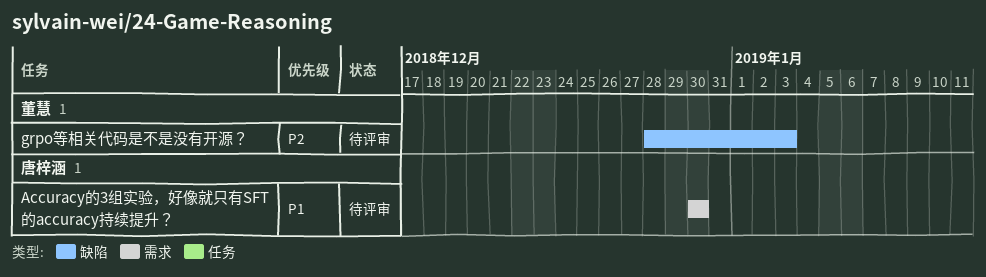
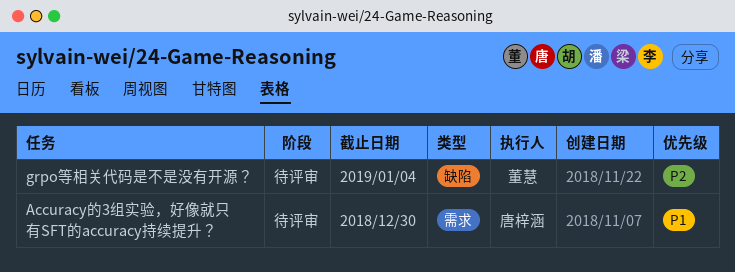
grpo等相关代码是不是没有开源？, due: Jan 3 -> Jan 4

